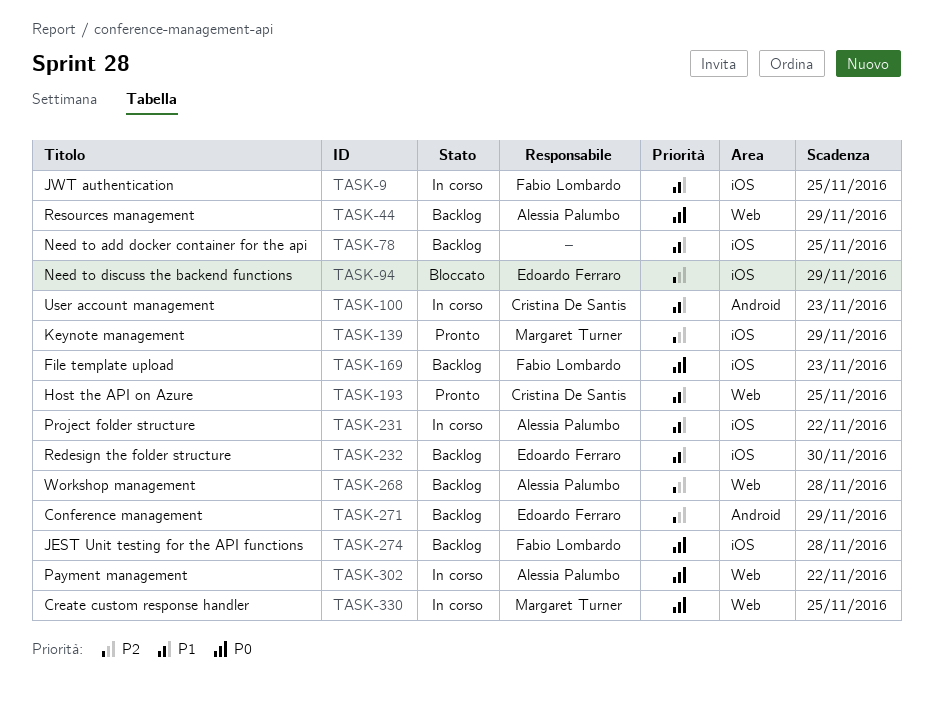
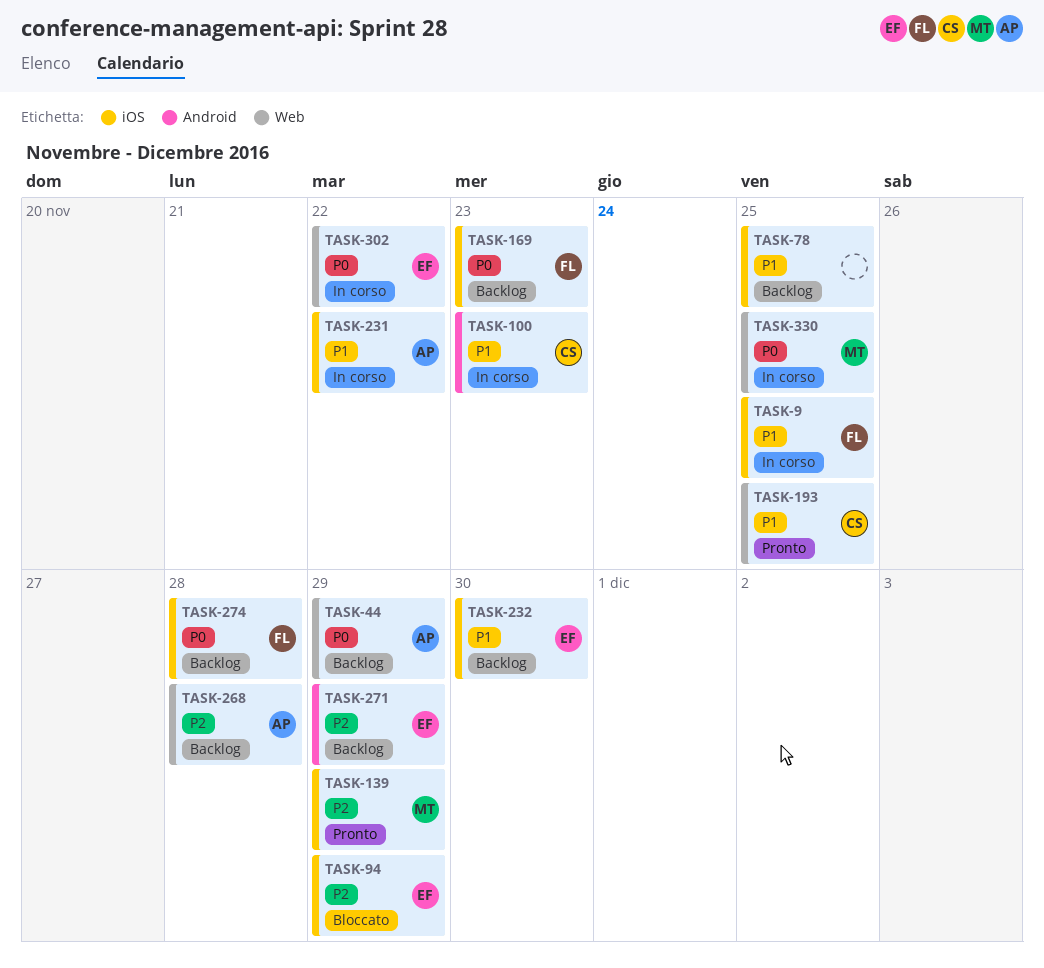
TASK-302, owner: Alessia Palumbo -> Edoardo Ferraro

